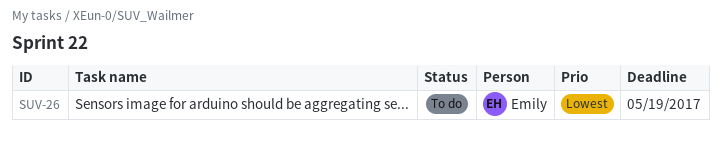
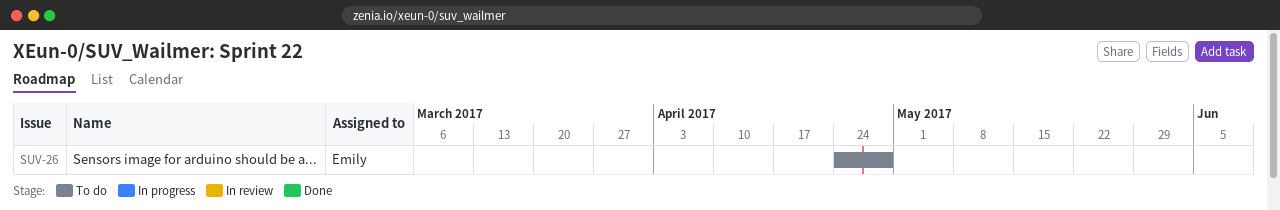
SUV-26, due: May 19 -> Apr 28

